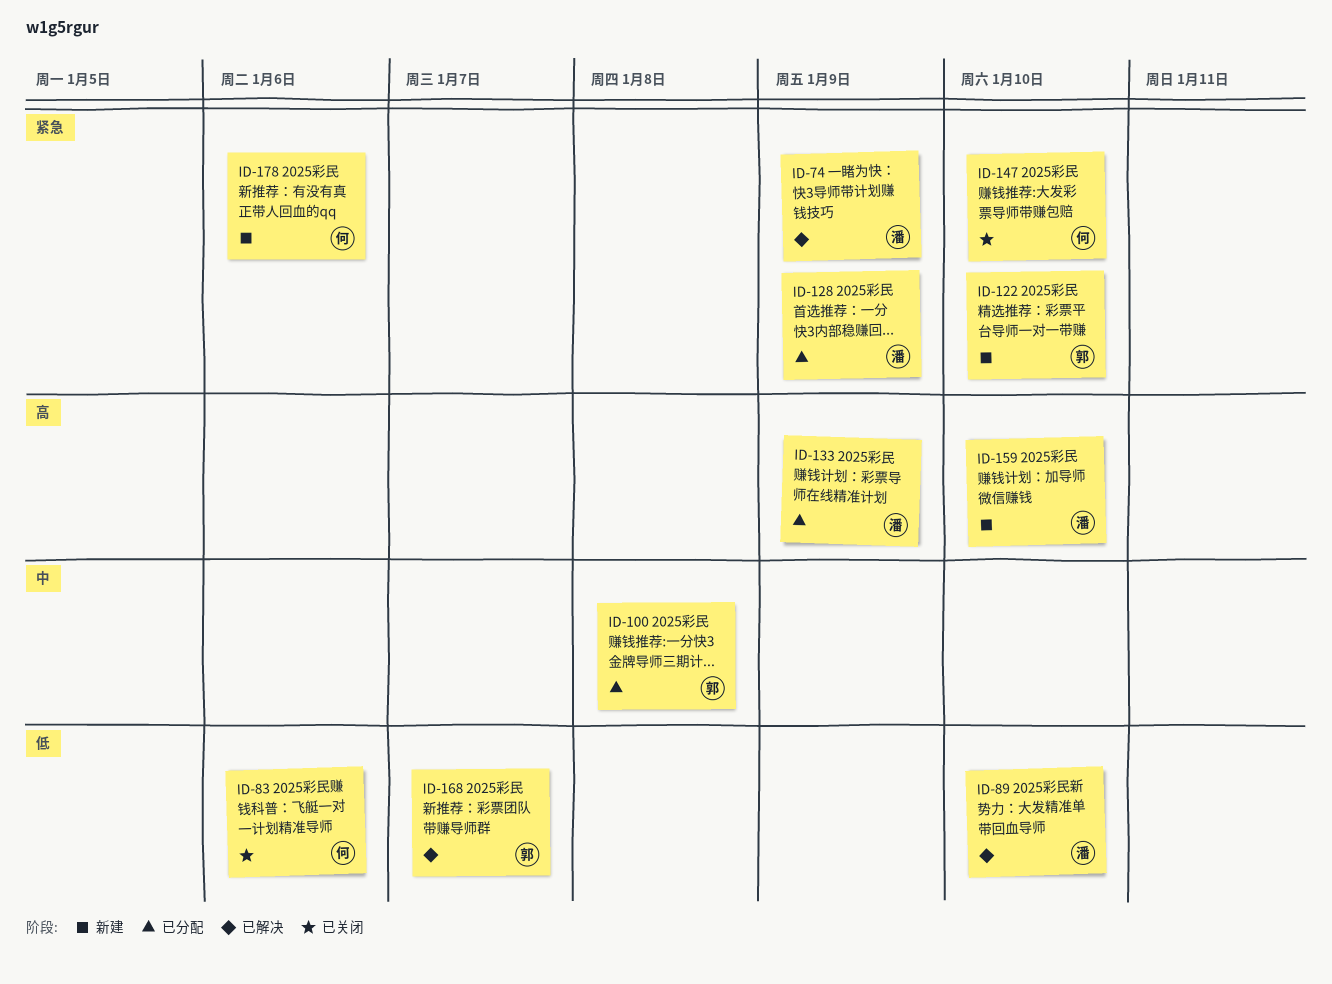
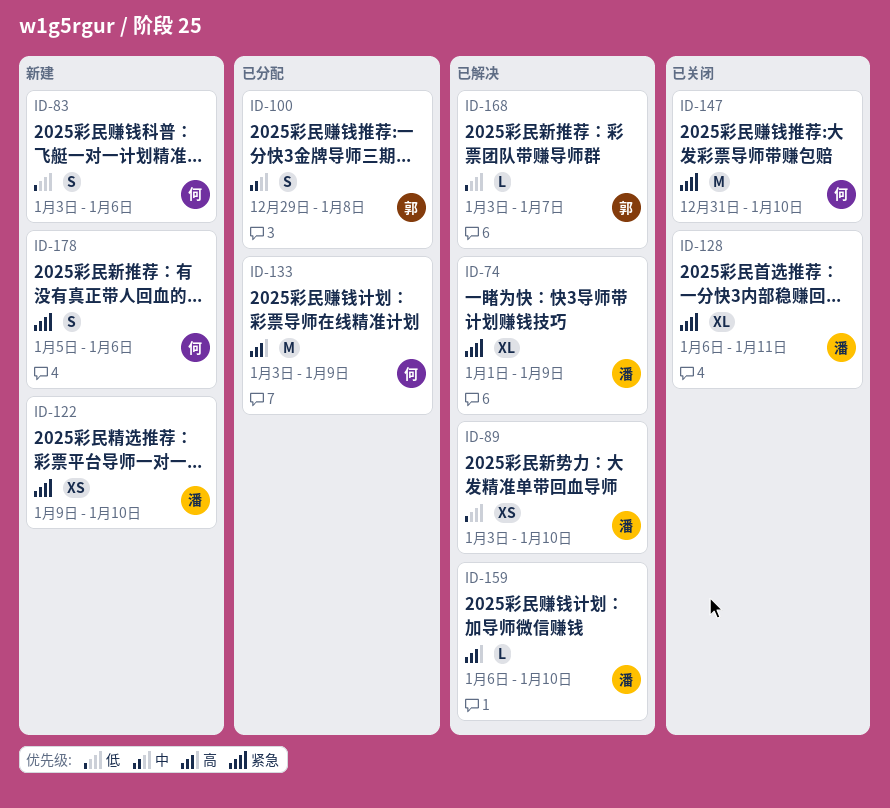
ID-83, status: 已关闭 -> 新建
ID-122, owner: 郭 -> 潘
ID-128, status: 已分配 -> 已关闭
ID-128, due: Jan 9 -> Jan 11
ID-133, owner: 潘 -> 何
ID-159, status: 新建 -> 已解决

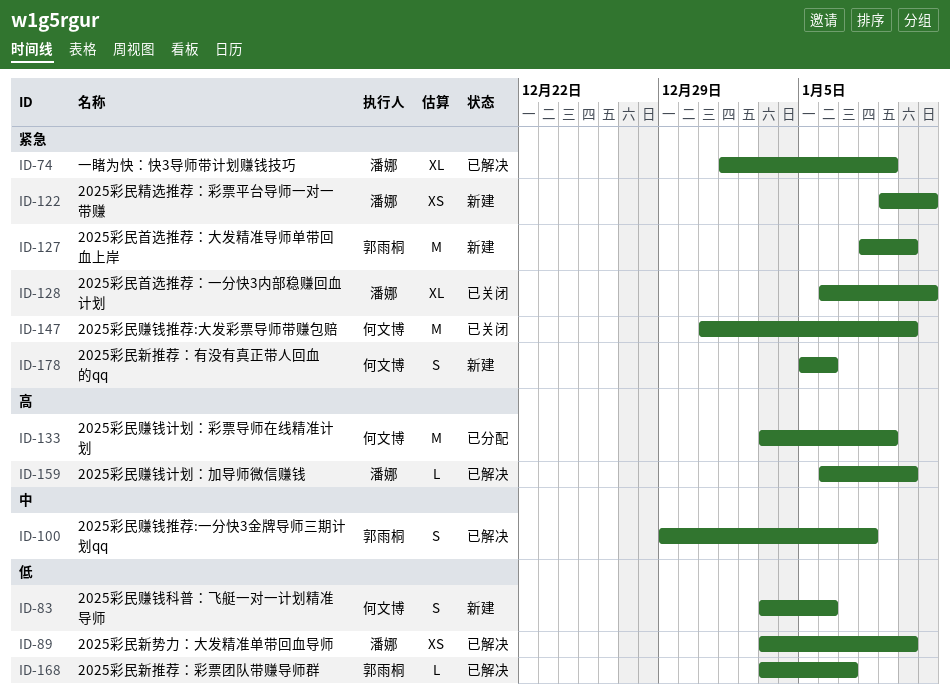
ID-100, status: 已分配 -> 已解决
ID-122, due: Jan 10 -> Jan 11
ID-127: none -> present

